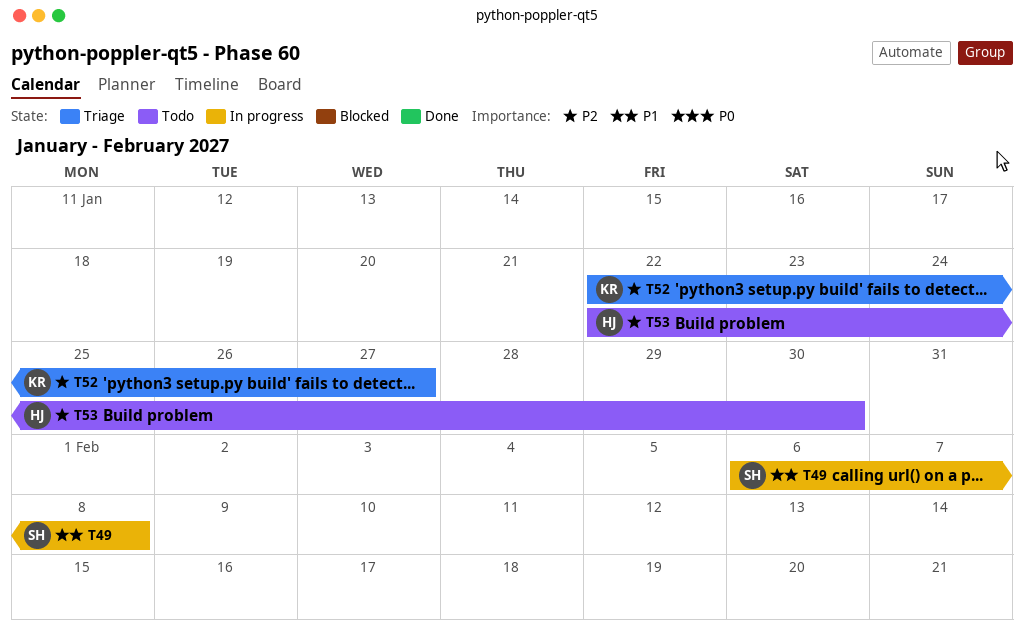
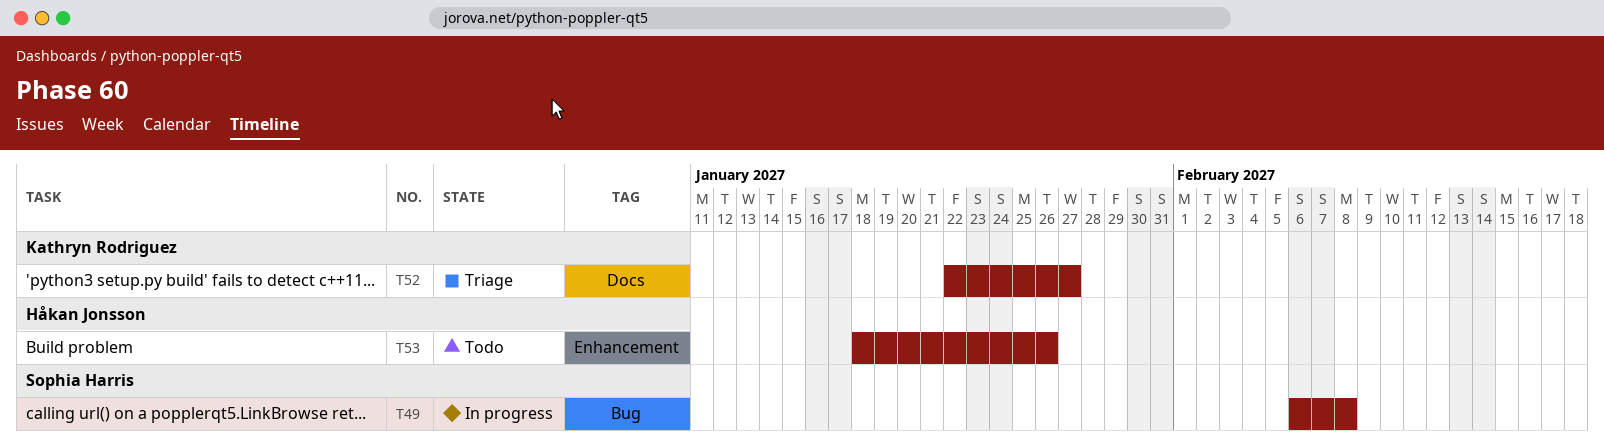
T53, start: Jan 22 -> Jan 18
T53, due: Jan 30 -> Jan 26

